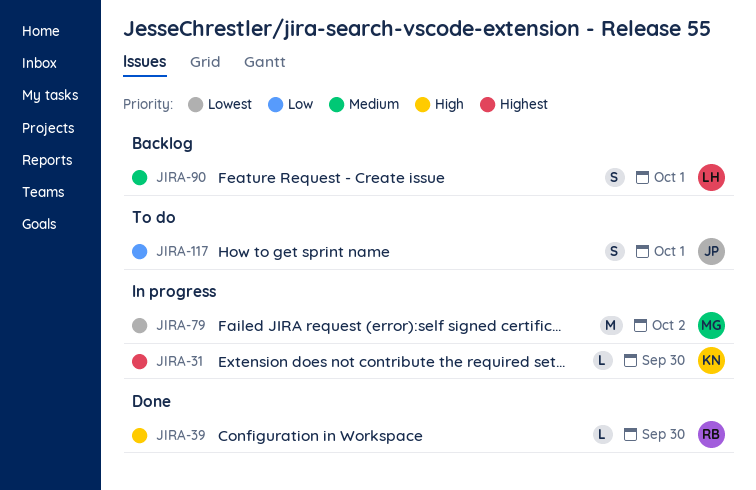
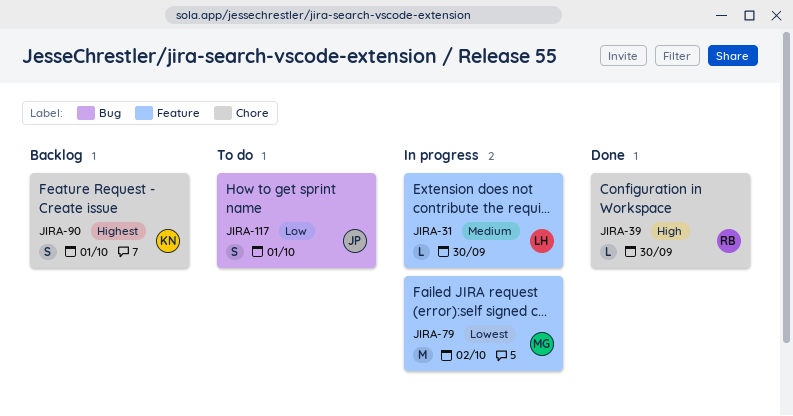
JIRA-31, owner: KN -> LH
JIRA-31, priority: Highest -> Medium
JIRA-90, owner: LH -> KN
JIRA-90, priority: Medium -> Highest

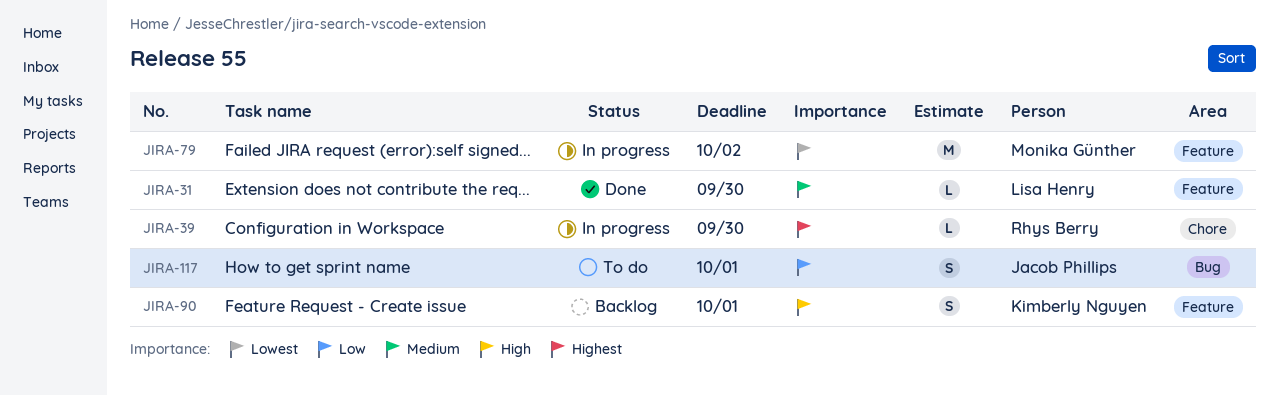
JIRA-31, status: In progress -> Done
JIRA-39, status: Done -> In progress
JIRA-39, priority: High -> Highest
JIRA-90, priority: Highest -> High
JIRA-90, label: Chore -> Feature

